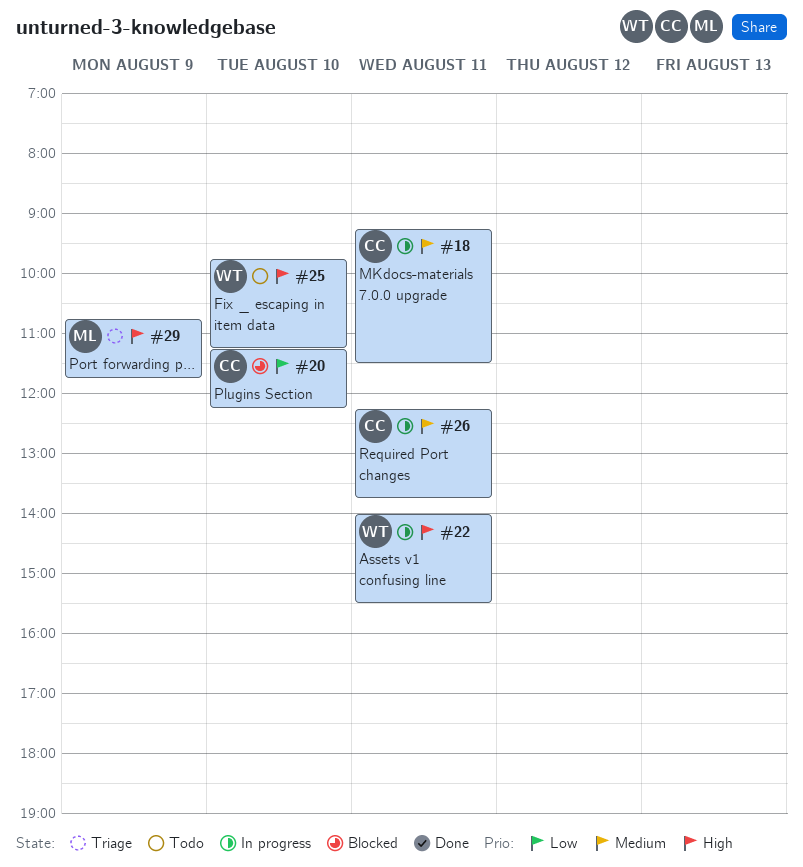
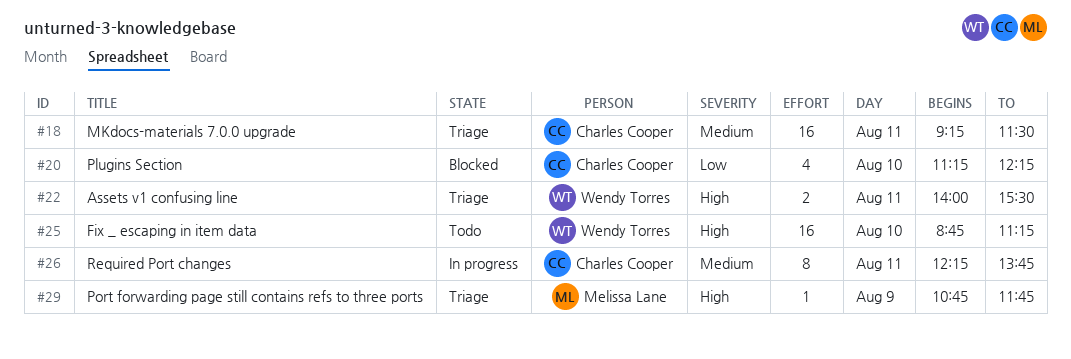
#18, status: In progress -> Triage
#22, status: In progress -> Triage
#25, begins: 09:45 -> 08:45

